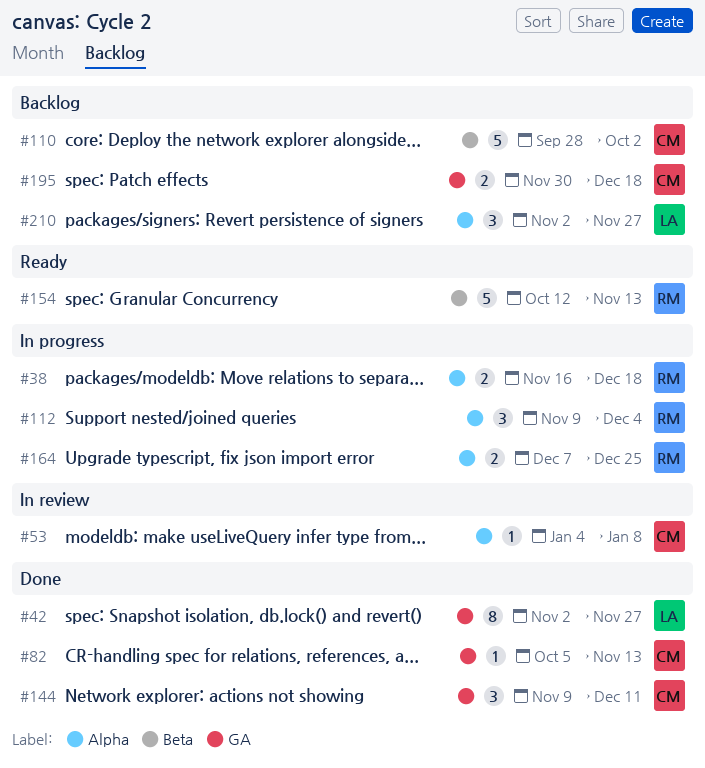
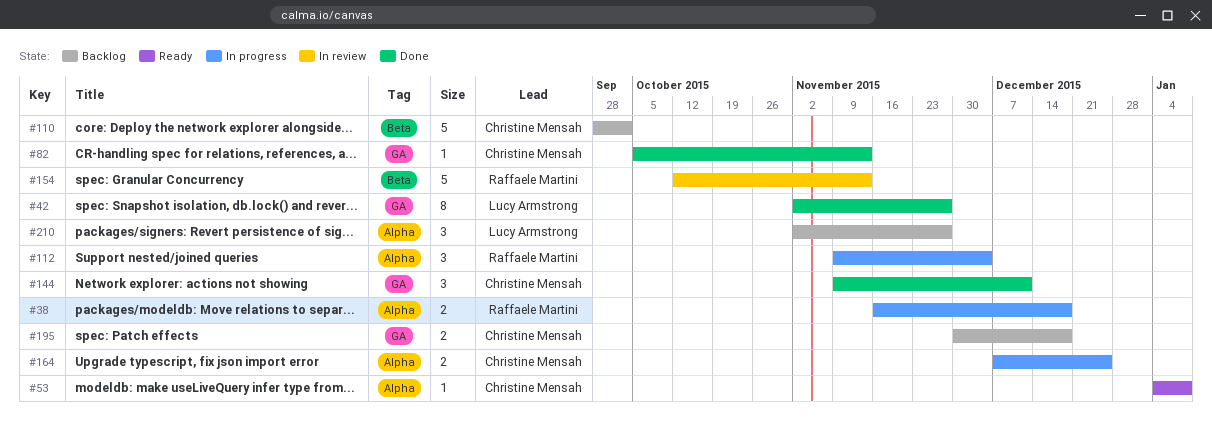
#53, status: In review -> Ready
#154, status: Ready -> In review
#164, owner: Raffaele Martini -> Christine Mensah

